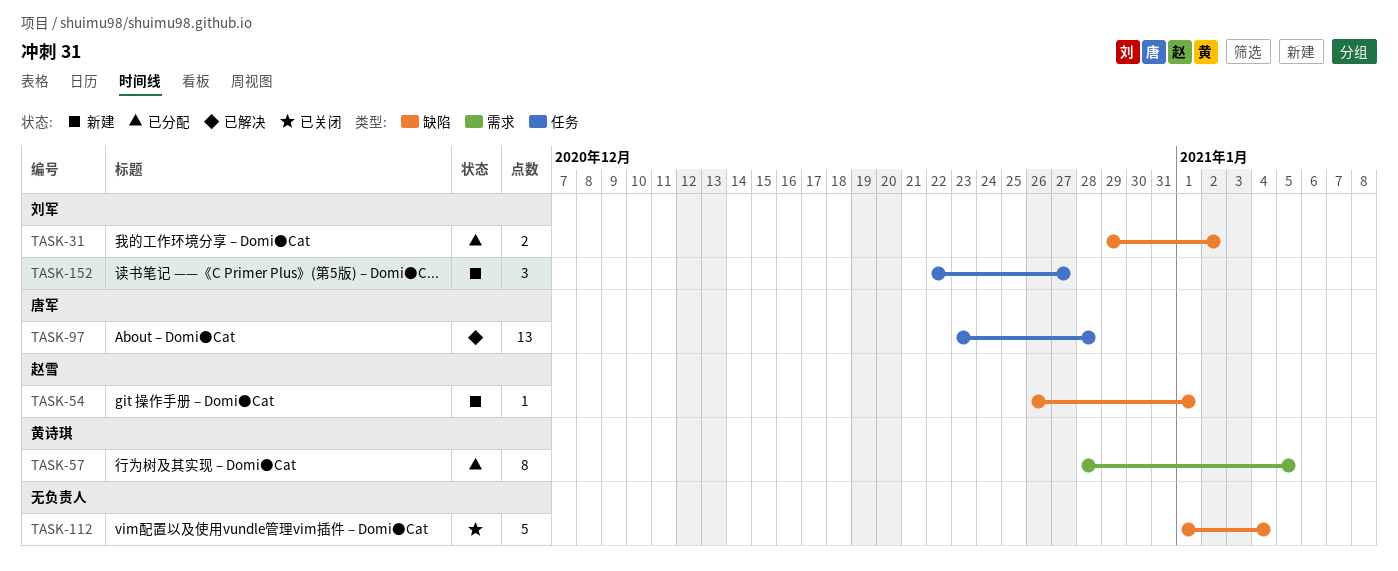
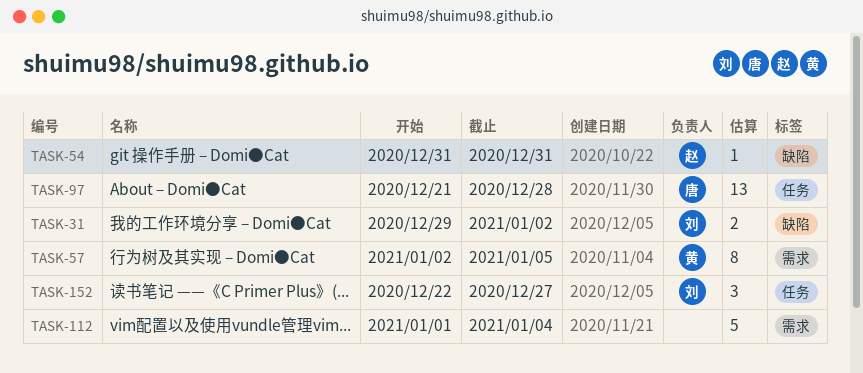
TASK-54, start: Dec 26 -> Dec 31
TASK-54, due: Jan 1 -> Dec 31
TASK-57, start: Dec 28 -> Jan 2
TASK-97, start: Dec 23 -> Dec 21
TASK-112, label: 缺陷 -> 需求

